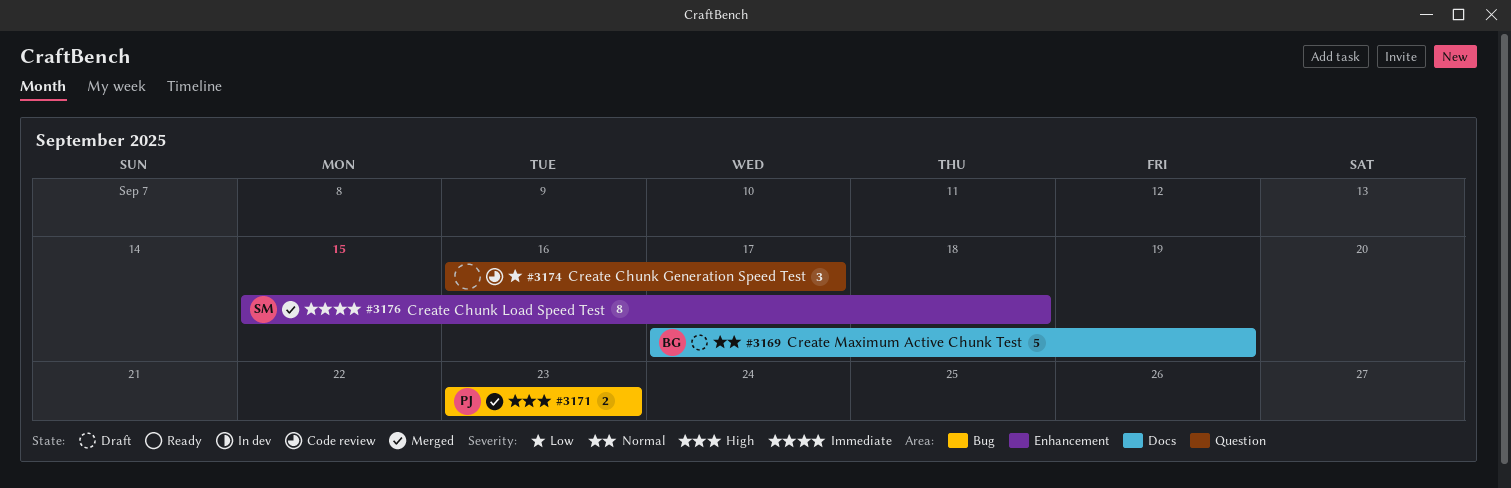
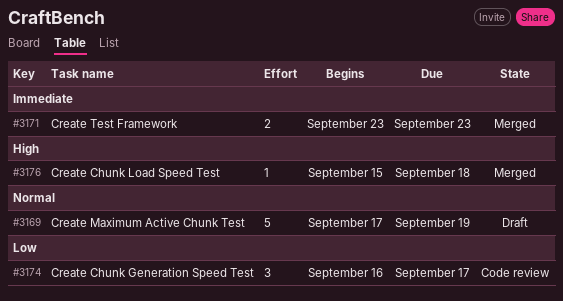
#3171, priority: High -> Immediate
#3176, priority: Immediate -> High
#3176, estimate: 8 -> 1

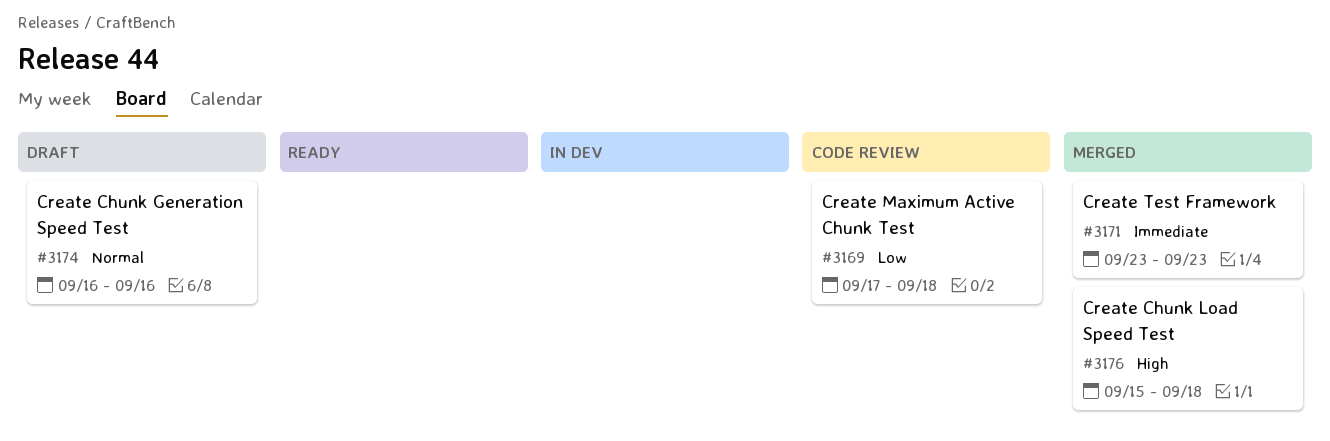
#3169, status: Draft -> Code review
#3169, priority: Normal -> Low
#3169, due: Sep 19 -> Sep 18
#3174, status: Code review -> Draft
#3174, priority: Low -> Normal
#3174, due: Sep 17 -> Sep 16

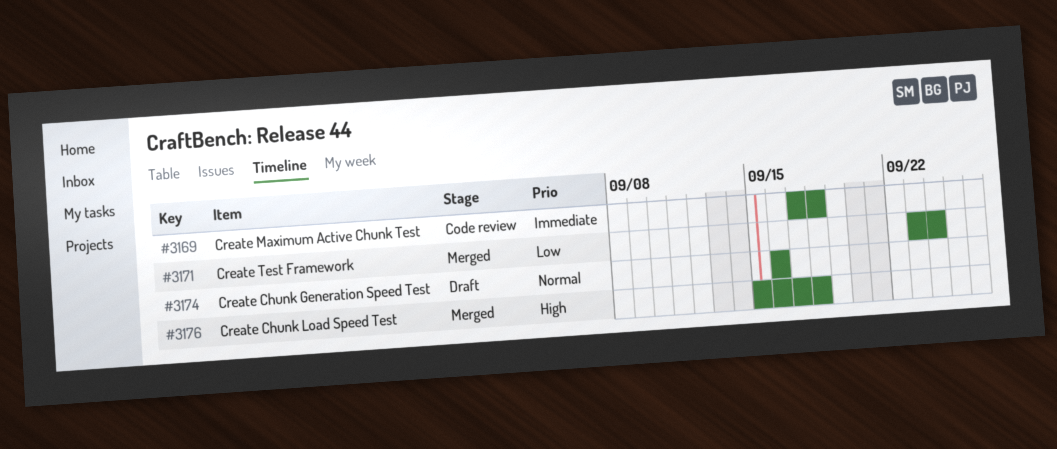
#3169, priority: Low -> Immediate
#3171, priority: Immediate -> Low
#3171, due: Sep 23 -> Sep 24

